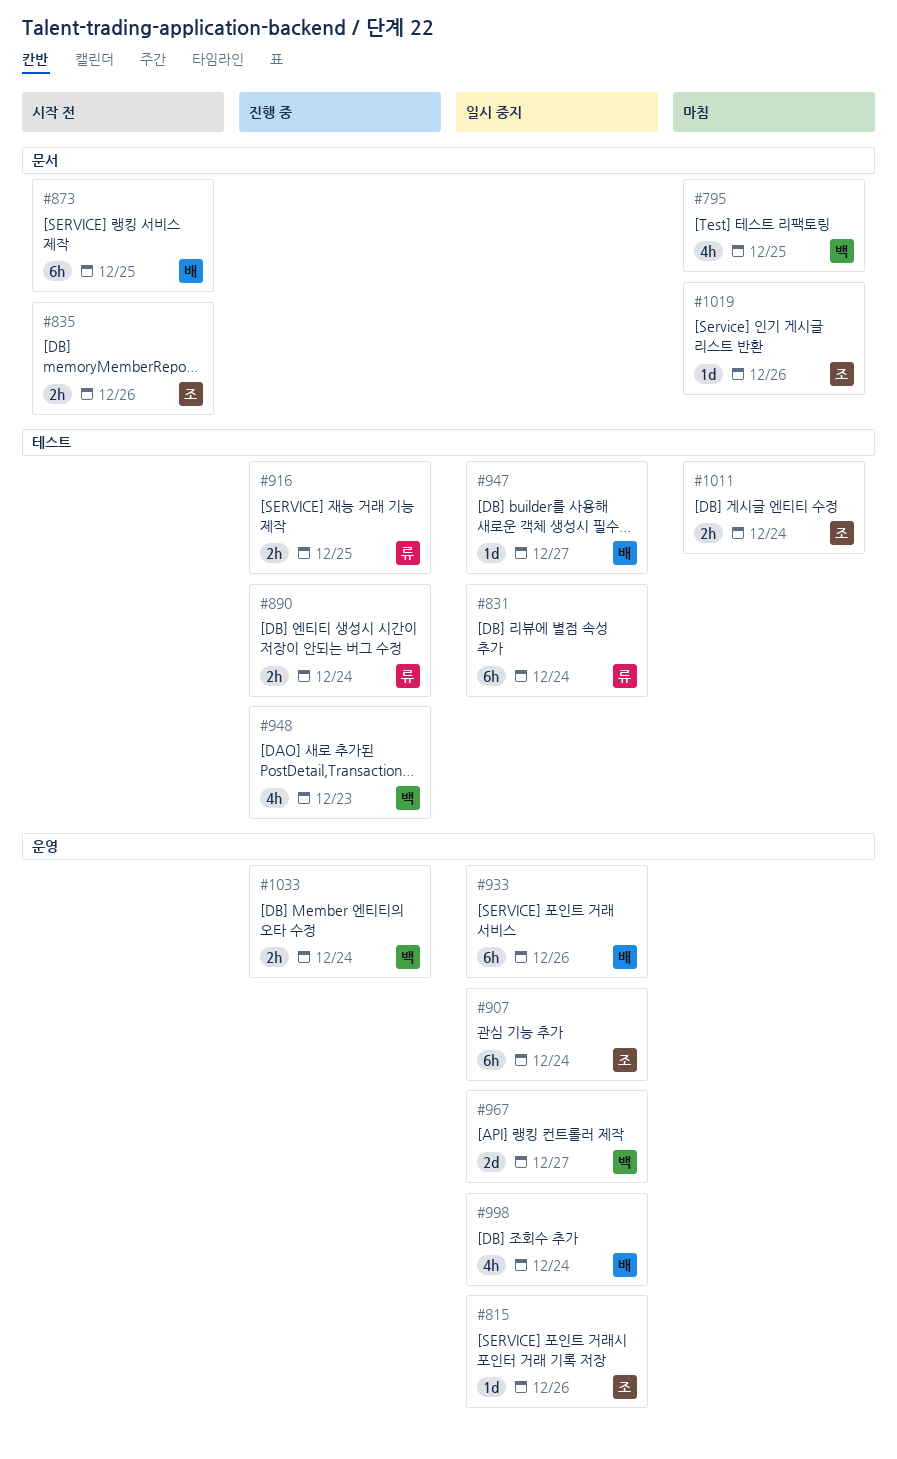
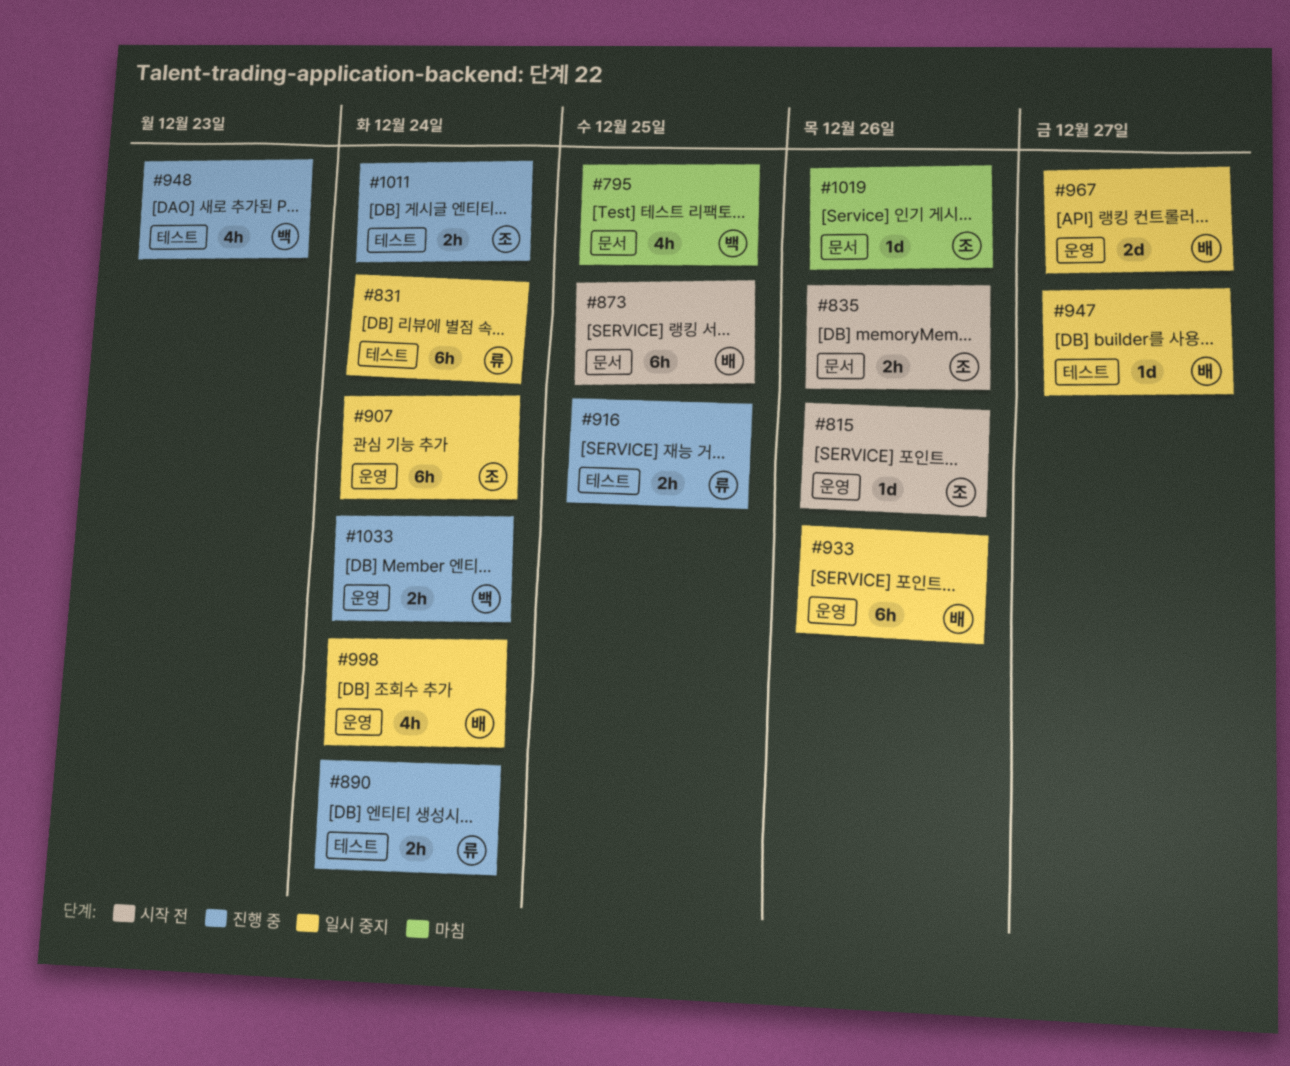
#815, status: 일시 중지 -> 시작 전
#967, owner: 백 -> 배
#1011, status: 마침 -> 진행 중

